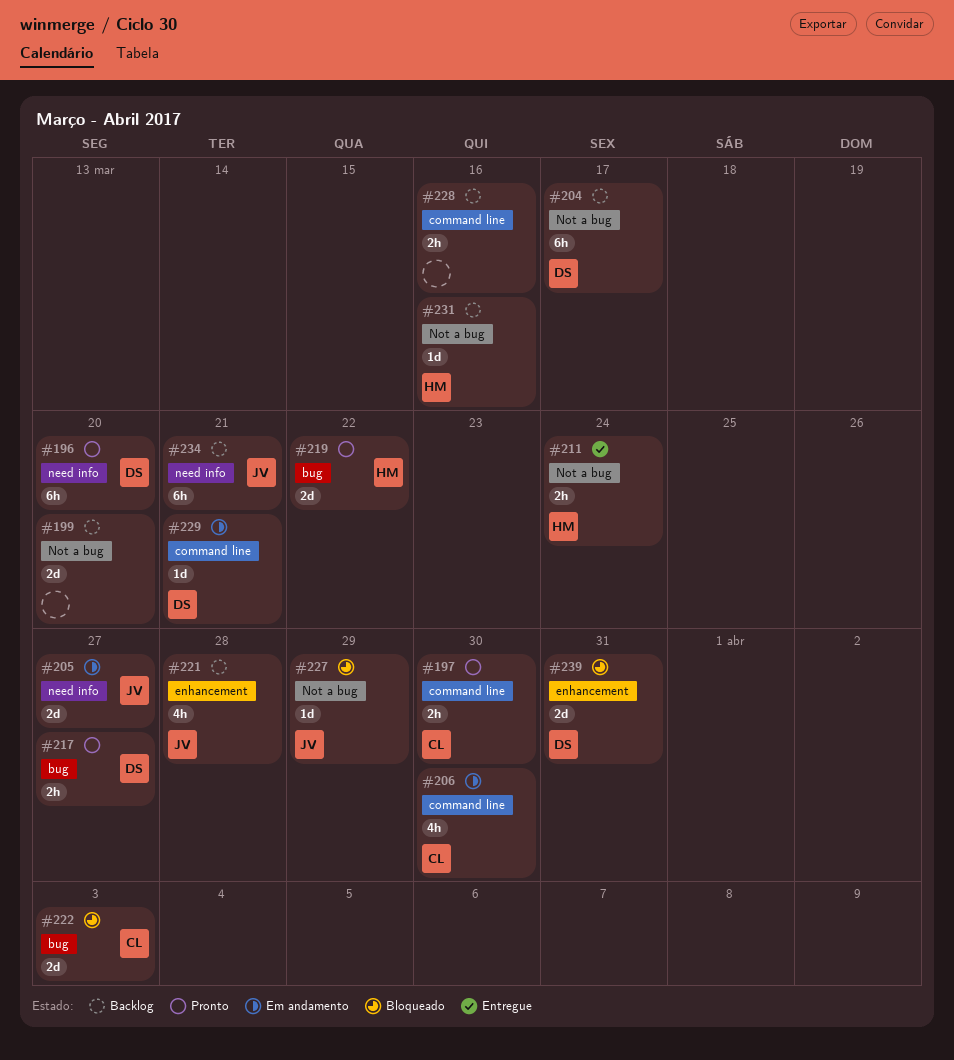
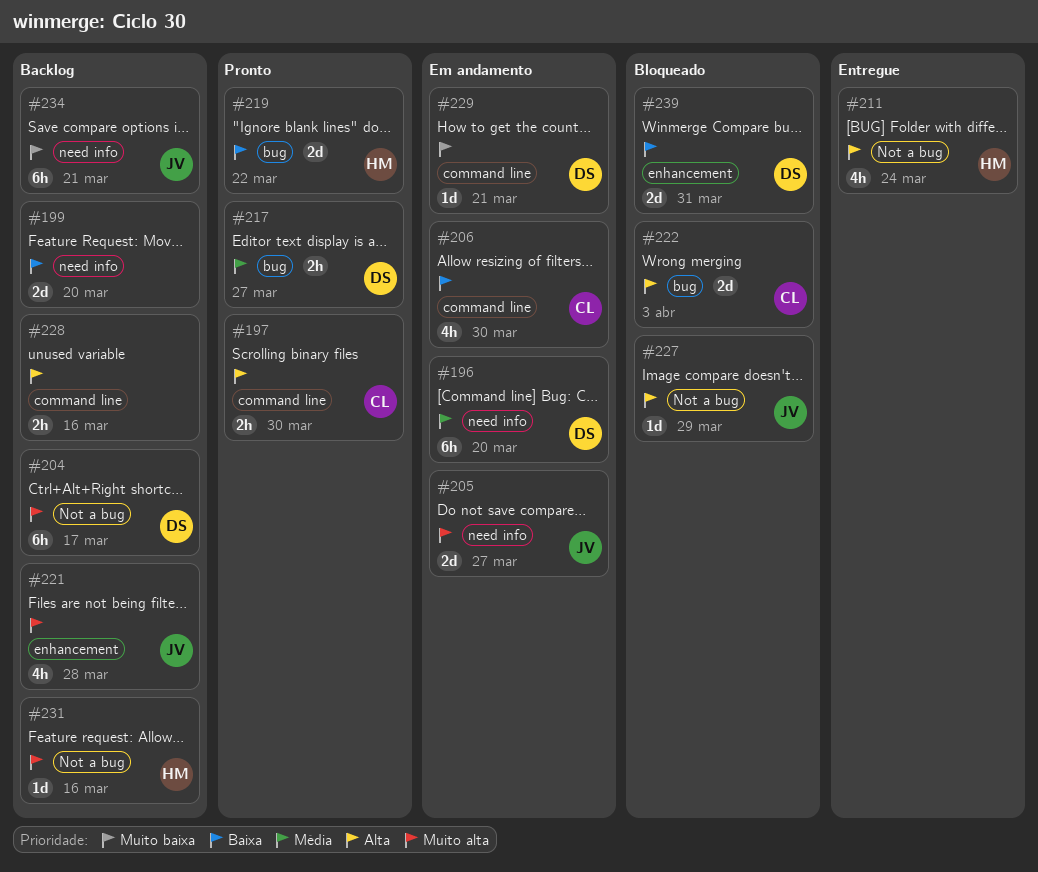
#196, status: Pronto -> Em andamento
#199, label: Not a bug -> need info
#211, estimate: 2h -> 4h

